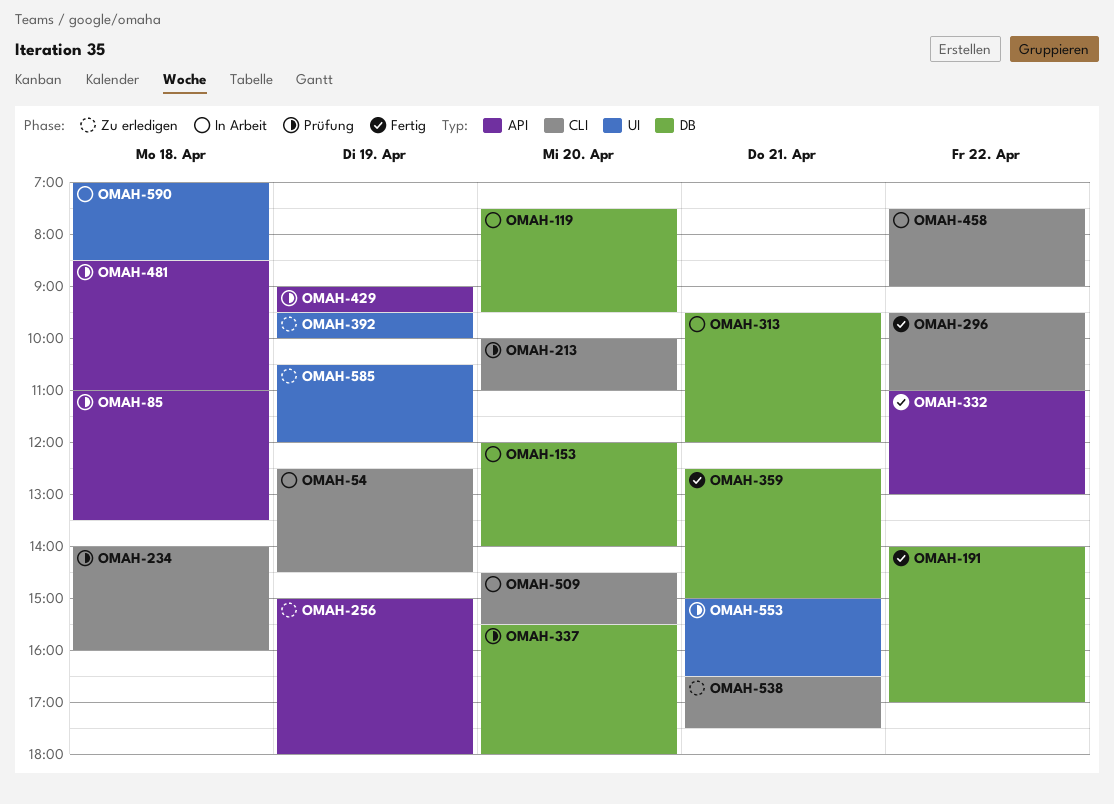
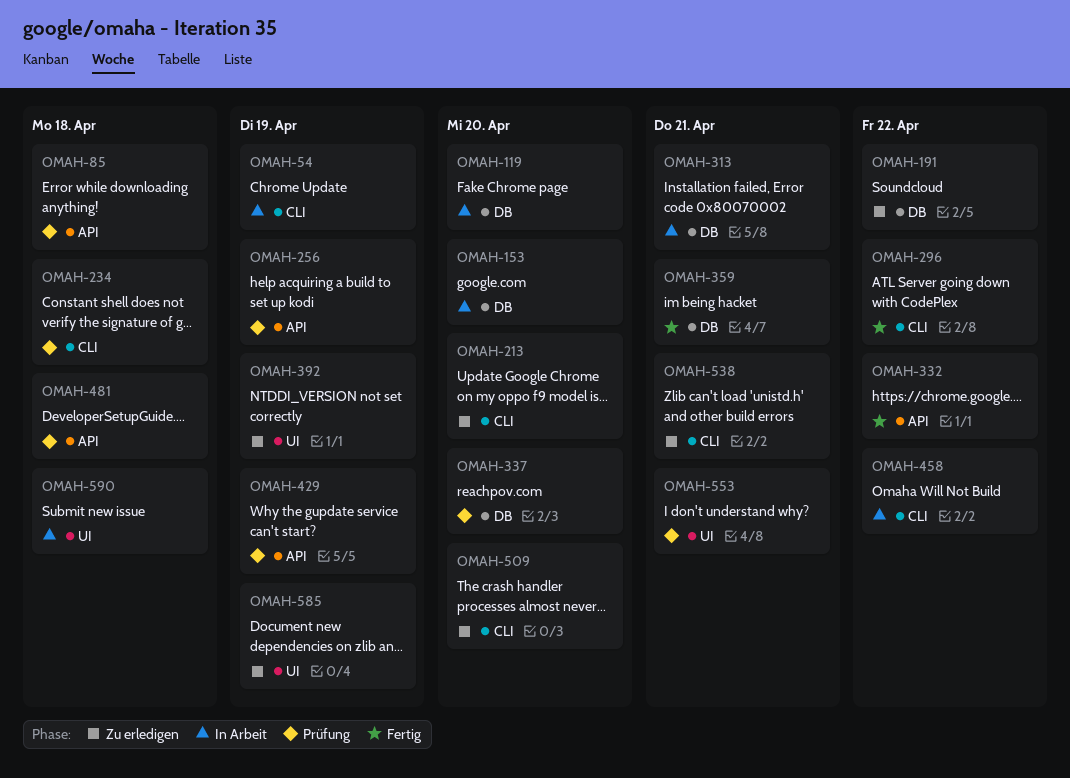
OMAH-191, status: Fertig -> Zu erledigen
OMAH-213, status: Prüfung -> Zu erledigen
OMAH-256, status: Zu erledigen -> Prüfung
OMAH-509, status: In Arbeit -> Zu erledigen

